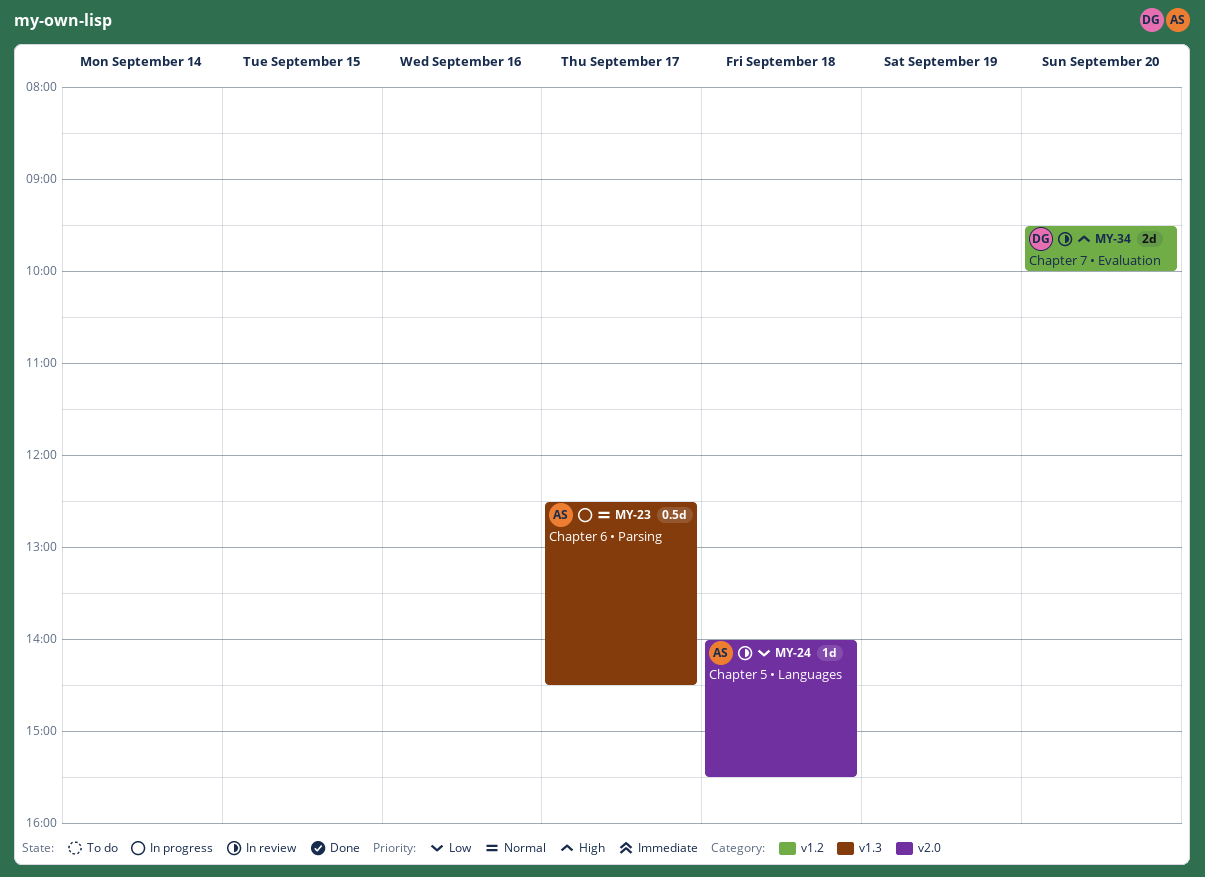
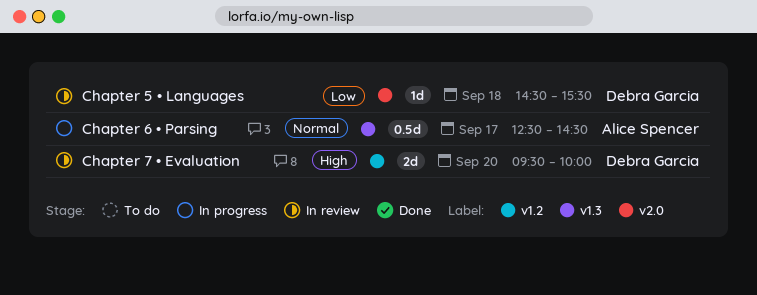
Chapter 5 • Languages, owner: Alice Spencer -> Debra Garcia
Chapter 5 • Languages, begins: 14:00 -> 14:30

